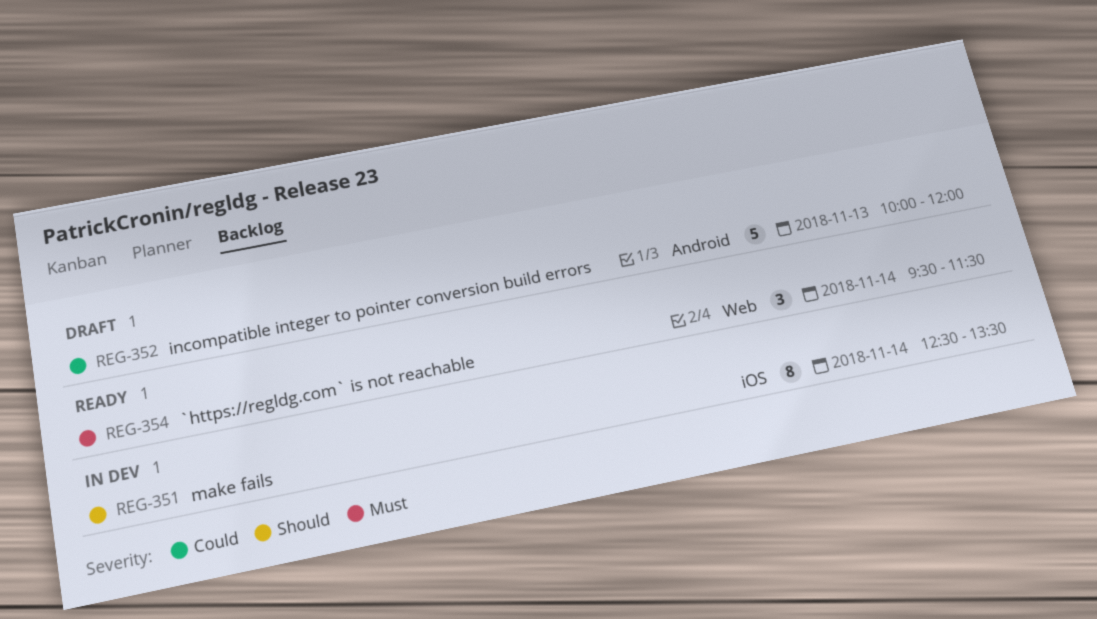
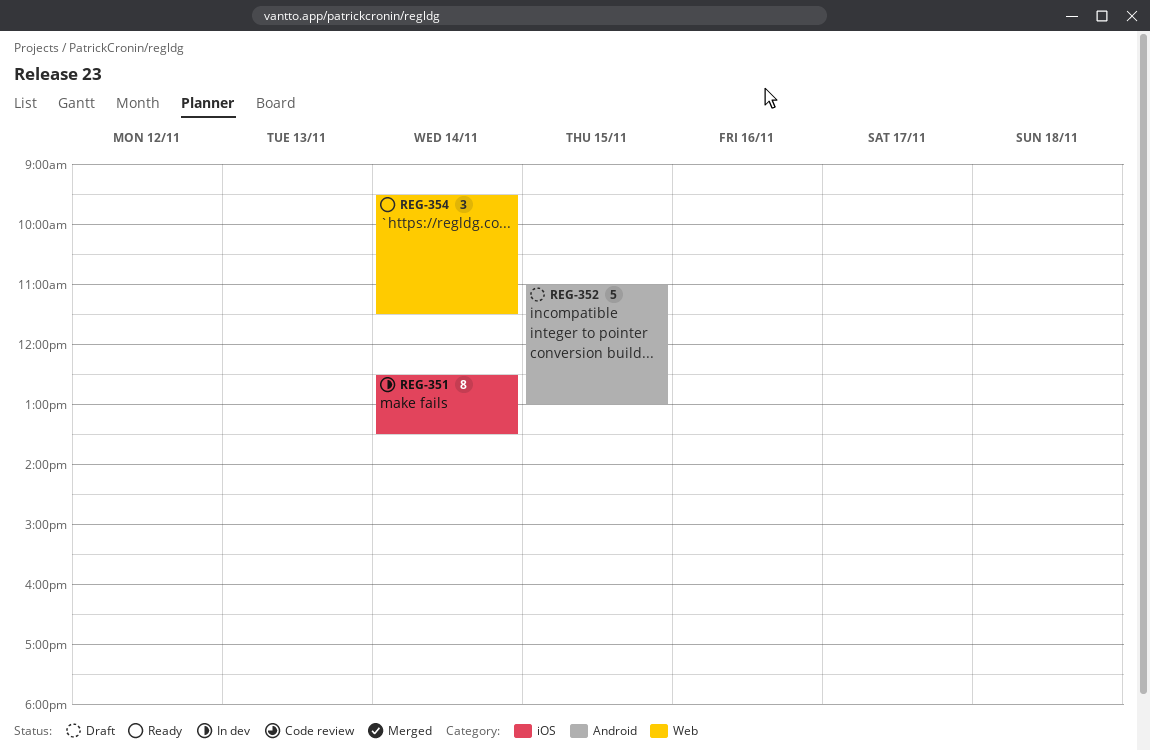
REG-352, day: Nov 13 -> Nov 15
REG-352, begins: 10:00 -> 11:00
REG-352, ends: 12:00 -> 13:00

